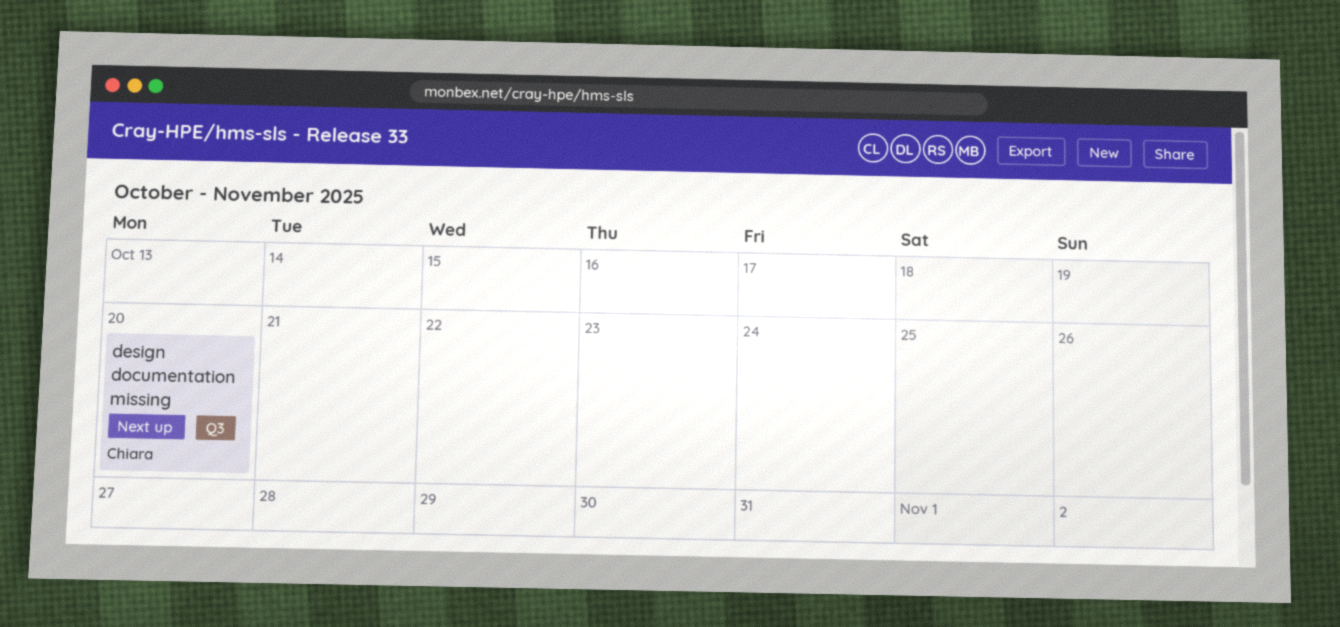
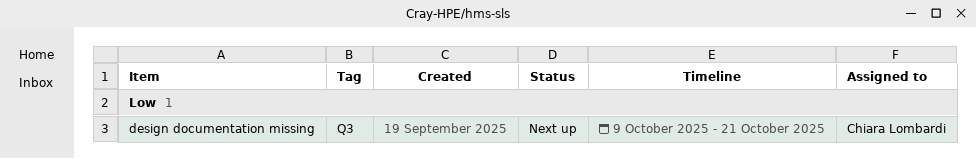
design documentation missing, due: Oct 20 -> Oct 21

